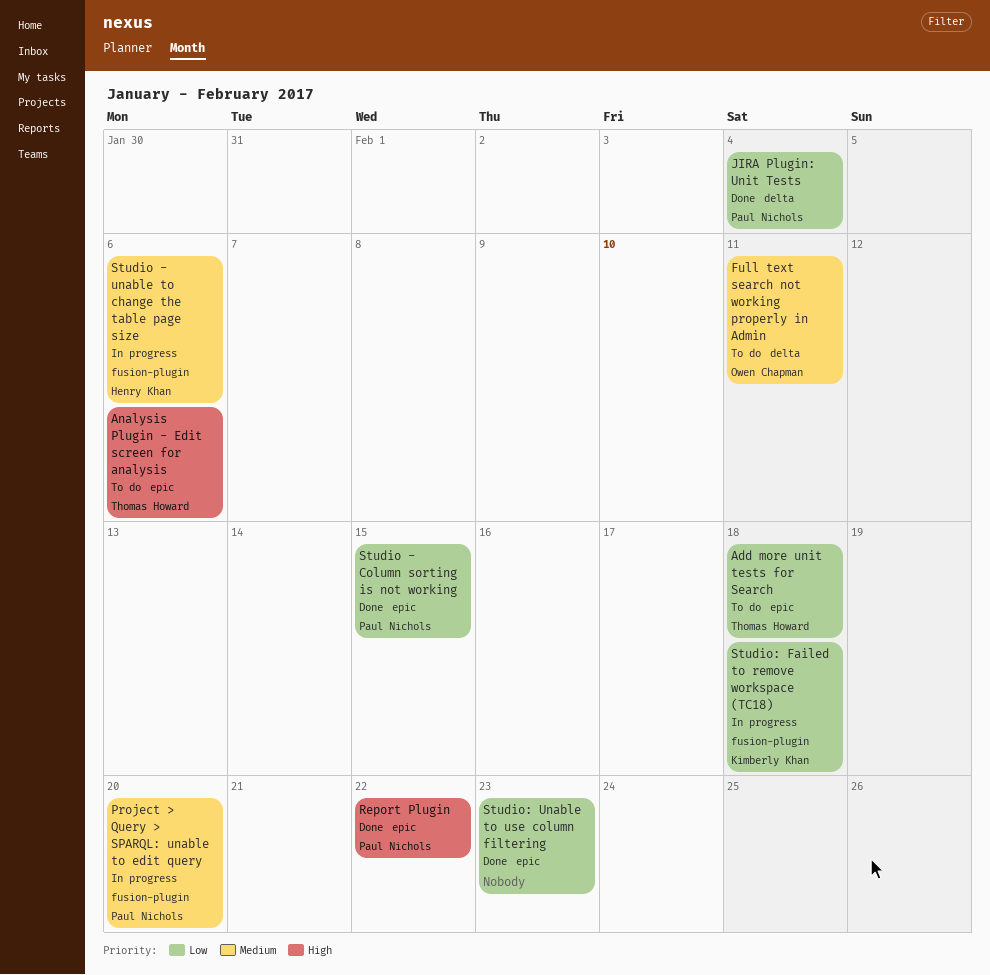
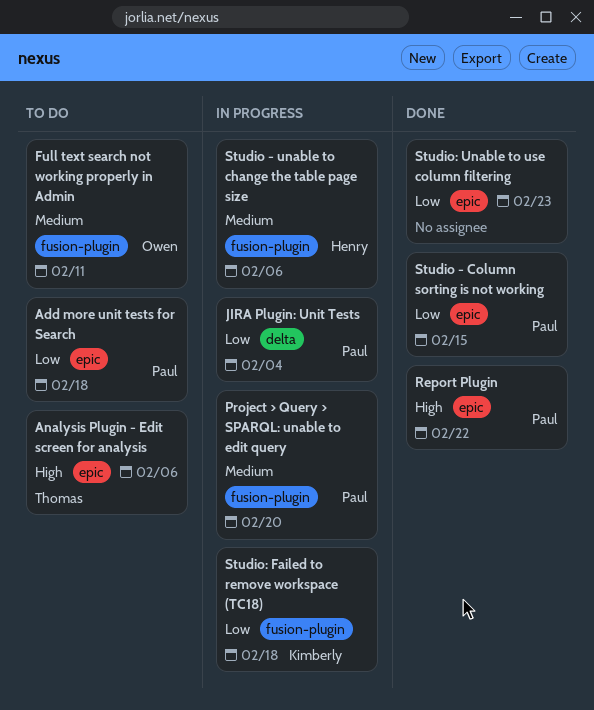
Add more unit tests for Search, owner: Thomas Howard -> Paul Nichols
Full text search not working properly in Admin, label: delta -> fusion-plugin
JIRA Plugin: Unit Tests, status: Done -> In progress

